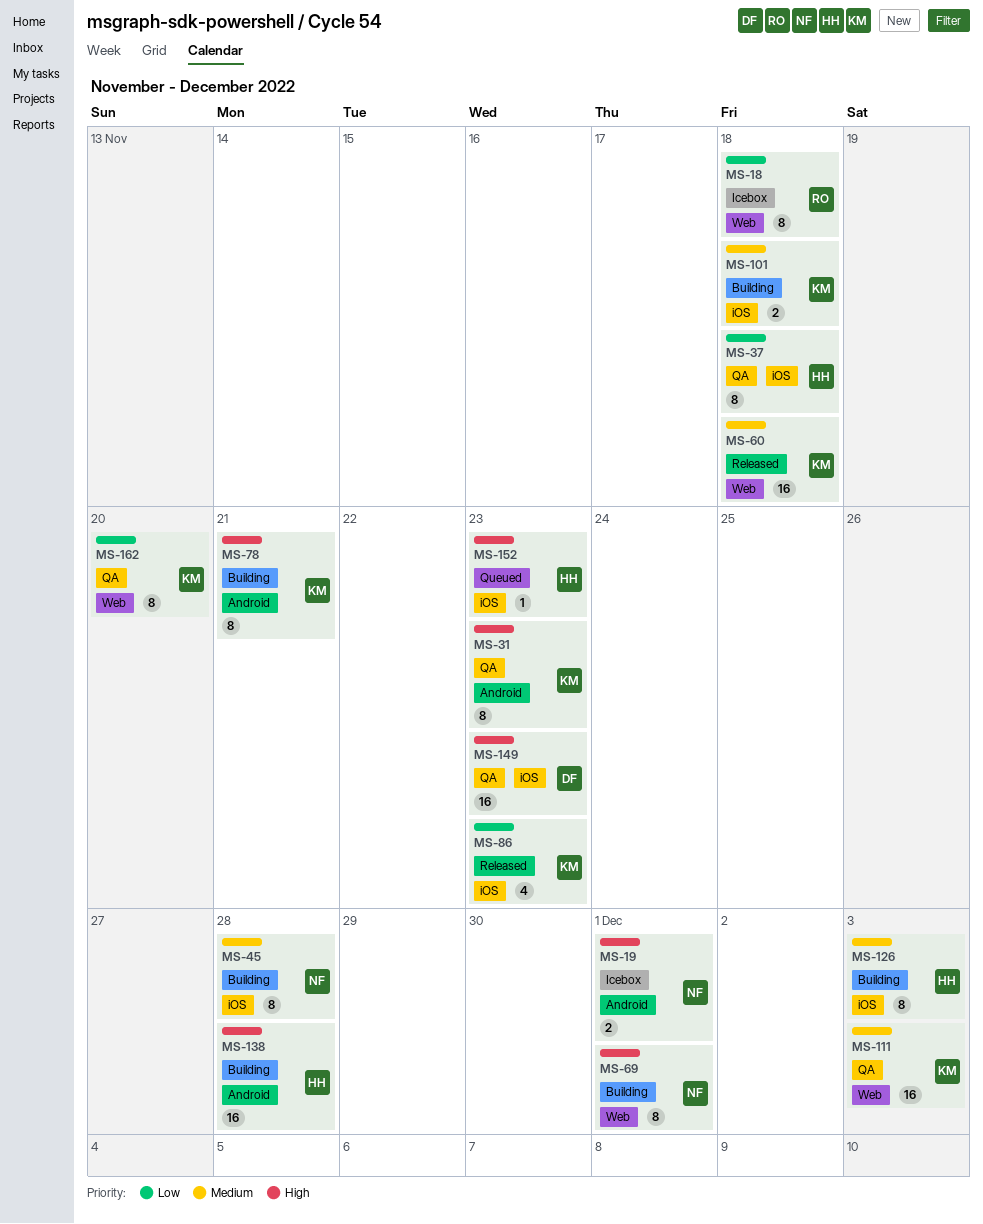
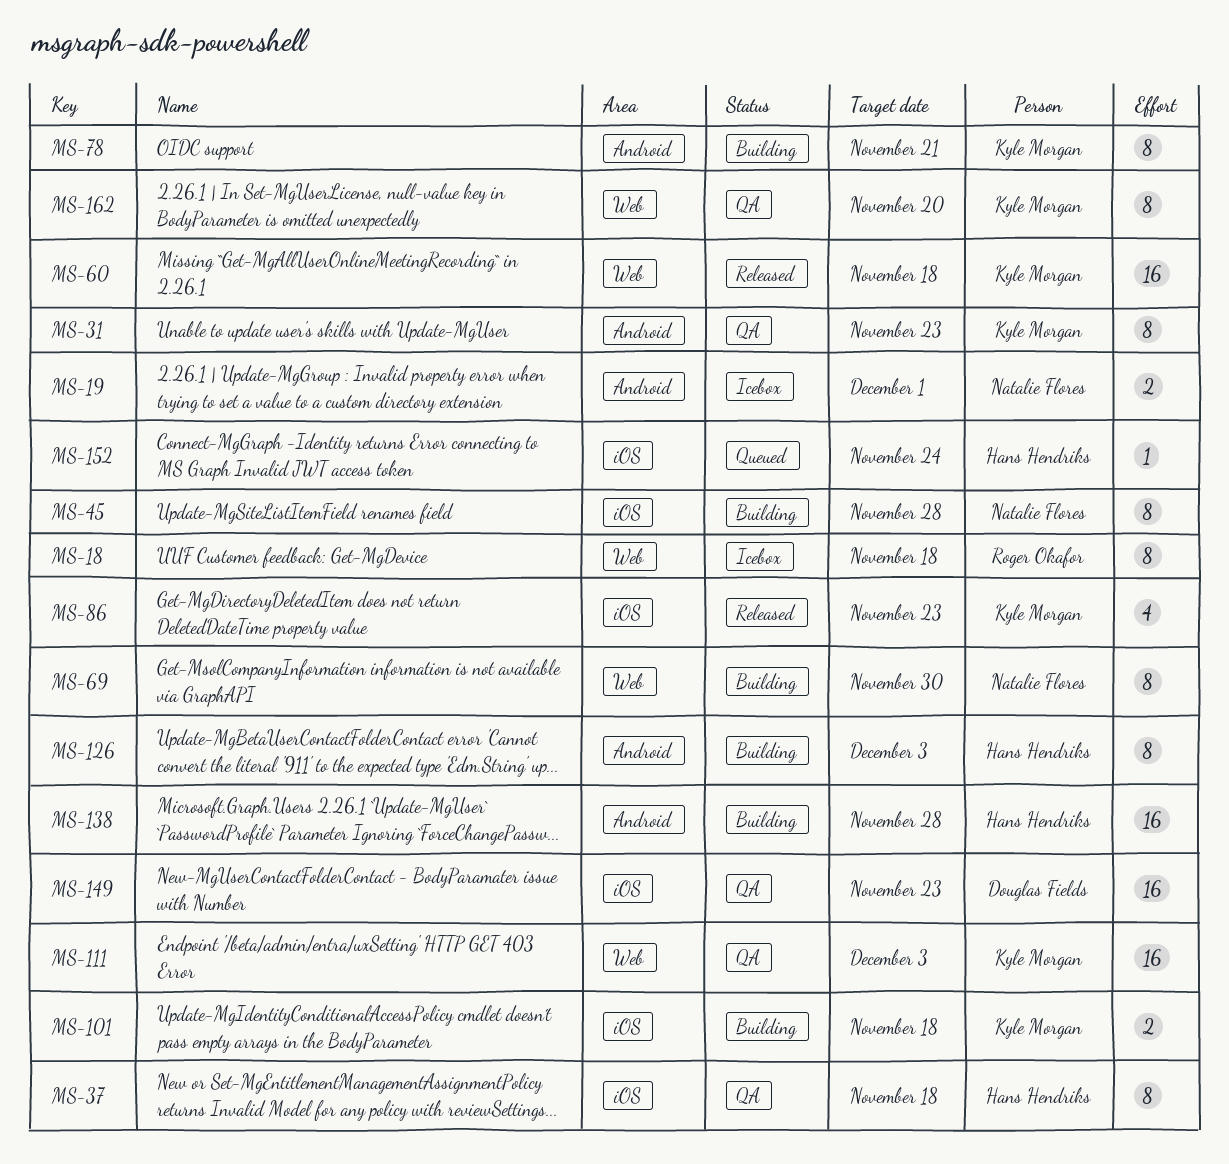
MS-69, due: Dec 1 -> Nov 30
MS-126, label: iOS -> Android
MS-152, due: Nov 23 -> Nov 24

